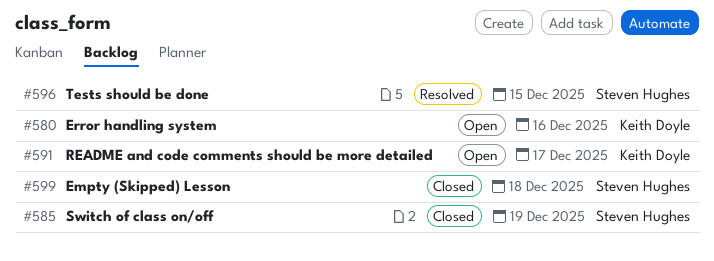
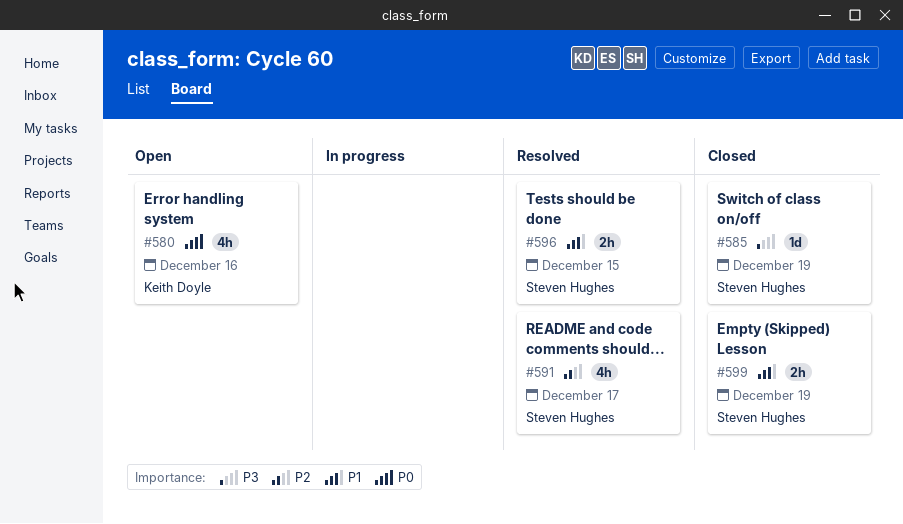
#591, status: Open -> Resolved
#591, owner: Keith Doyle -> Steven Hughes
#599, day: Dec 18 -> Dec 19

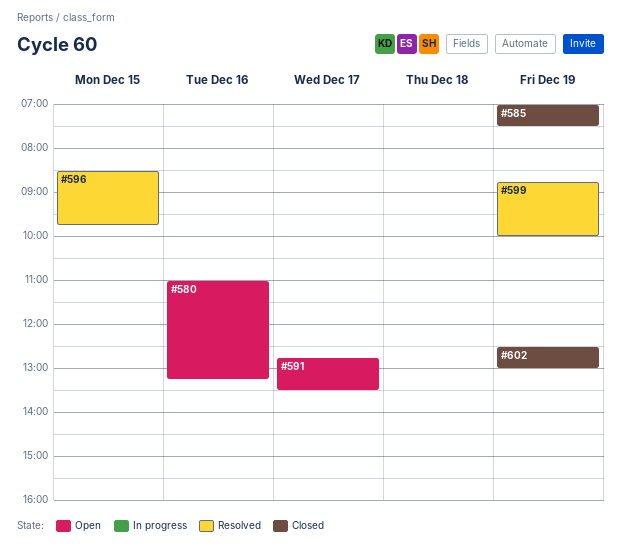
#591, status: Resolved -> Open
#599, status: Closed -> Resolved
#602: none -> present

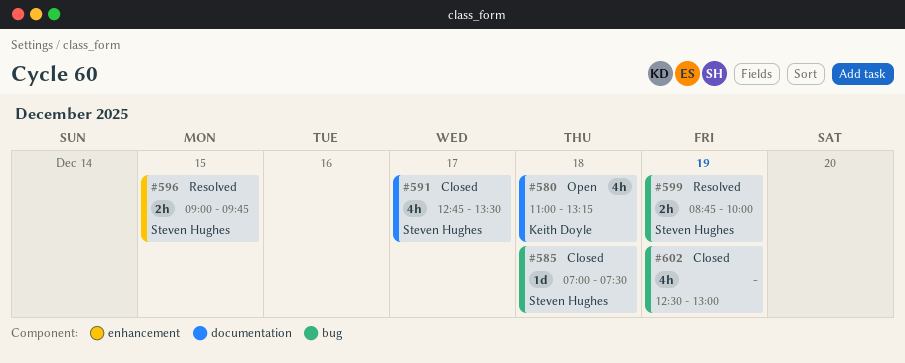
#580, day: Dec 16 -> Dec 18
#585, day: Dec 19 -> Dec 18
#591, status: Open -> Closed
#596, begins: 08:30 -> 09:00

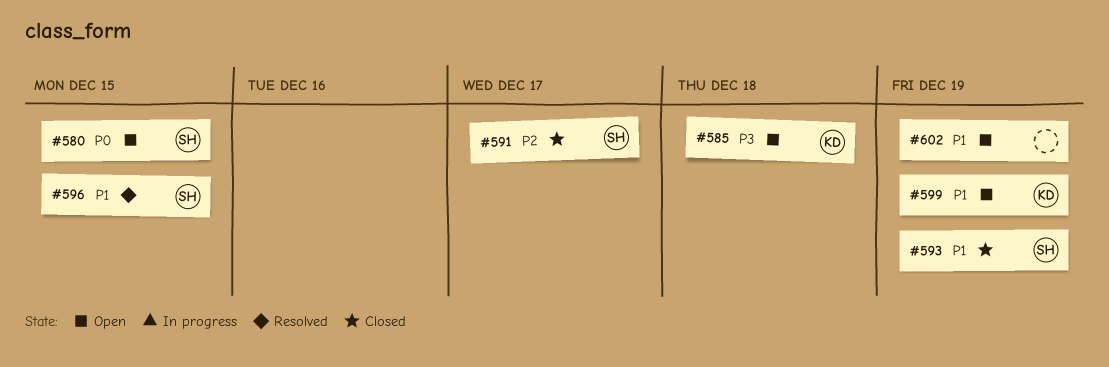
#580, owner: Keith Doyle -> Steven Hughes
#580, day: Dec 18 -> Dec 15
#585, status: Closed -> Open
#585, owner: Steven Hughes -> Keith Doyle
#593: none -> present
#599, status: Resolved -> Open
#599, owner: Steven Hughes -> Keith Doyle
#602, status: Closed -> Open

